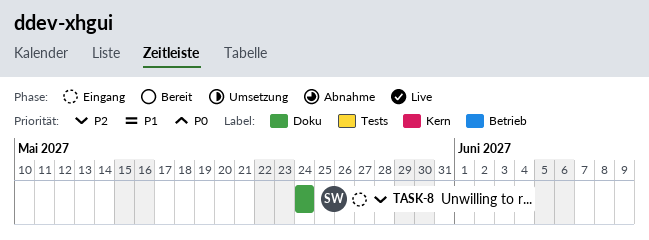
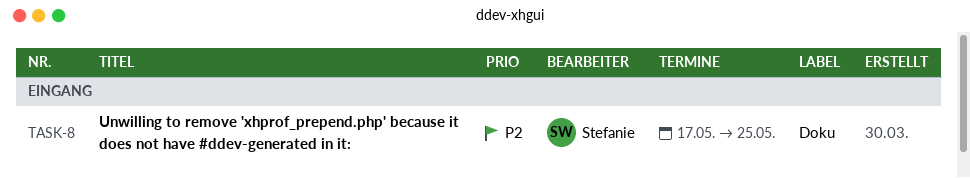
TASK-8, start: May 24 -> May 17
TASK-8, due: May 24 -> May 25

